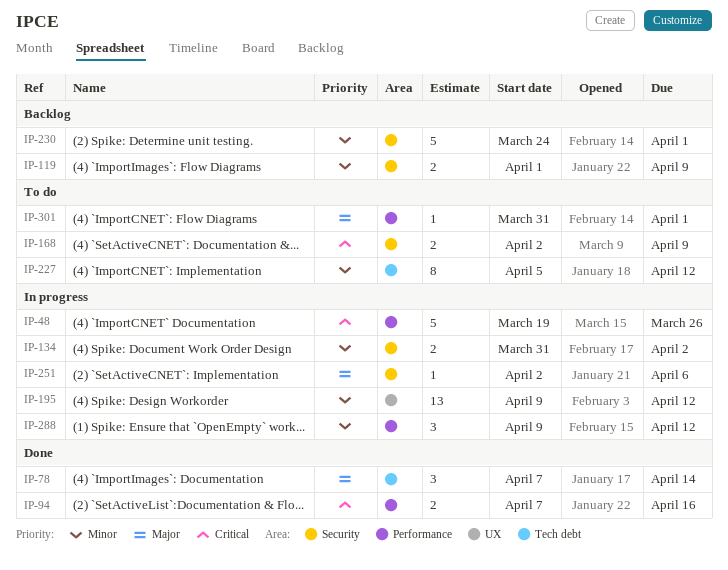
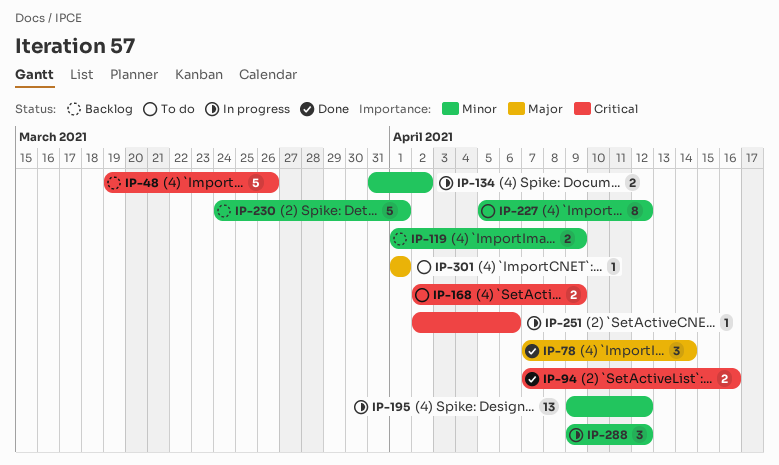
IP-48, status: In progress -> Backlog
IP-251, priority: Major -> Critical
IP-301, start: Mar 31 -> Apr 1

